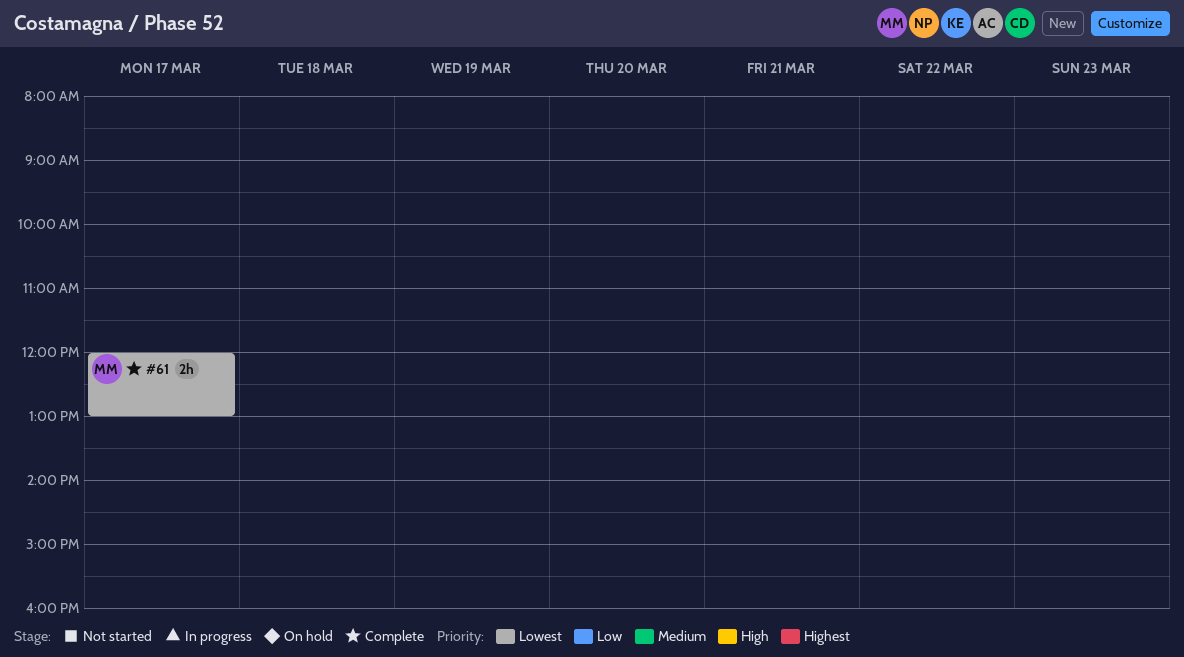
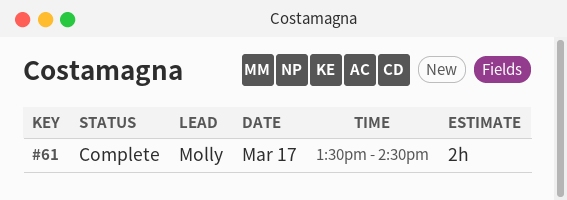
#61, begins: 12:00 -> 13:30
#61, ends: 13:00 -> 14:30

